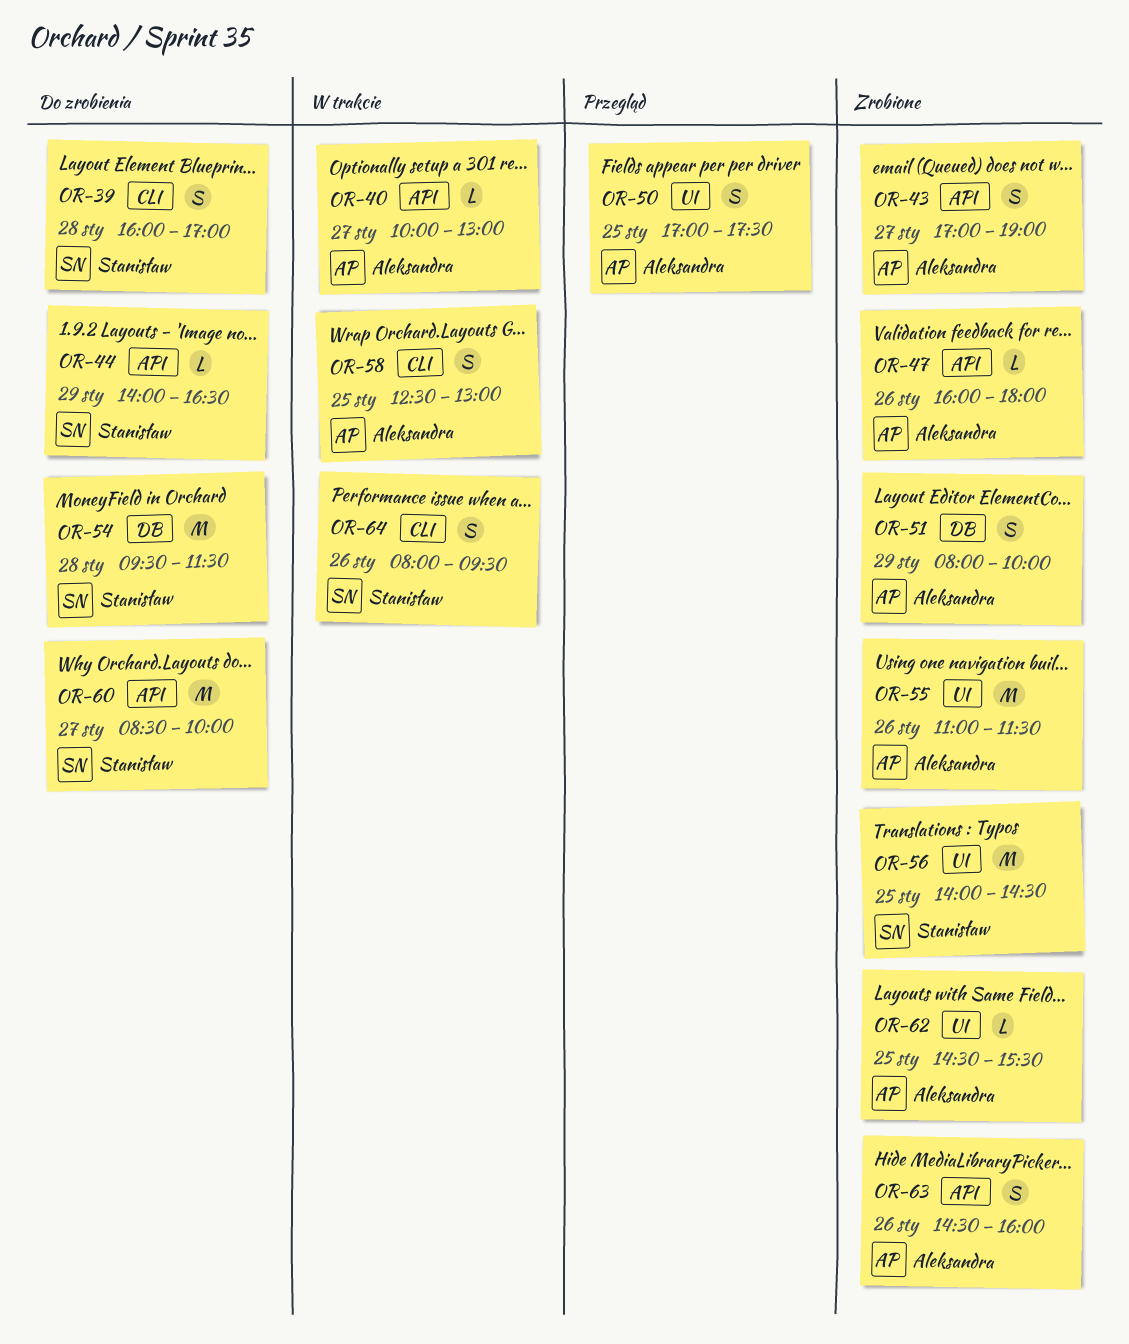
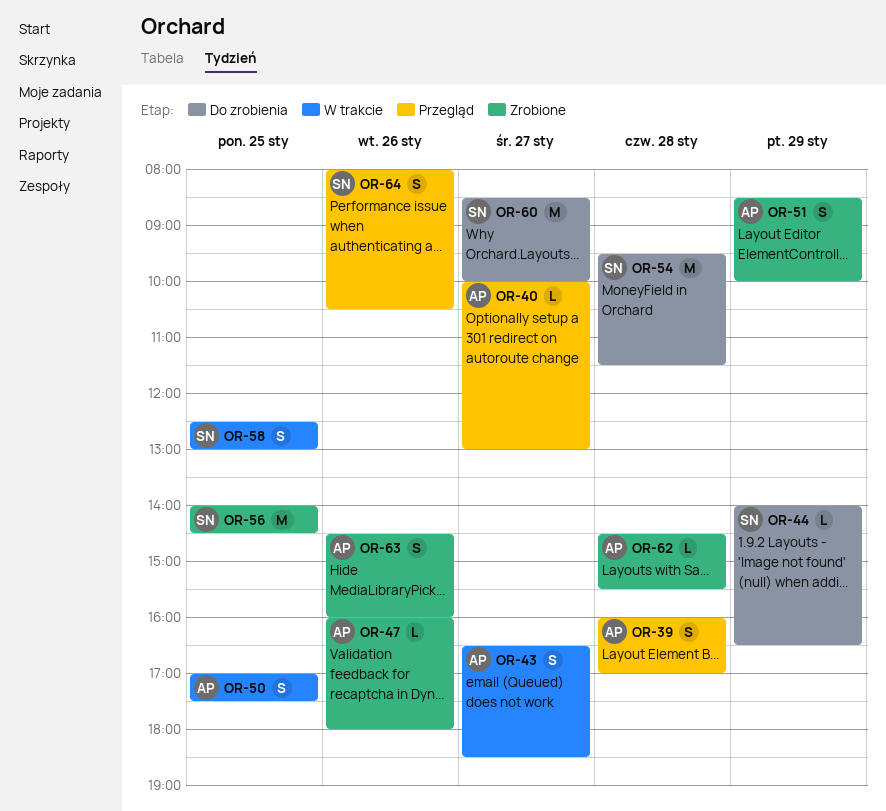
OR-39, status: Do zrobienia -> Przegląd
OR-39, owner: Stanisław -> Aleksandra
OR-40, status: W trakcie -> Przegląd
OR-43, status: Zrobione -> W trakcie
OR-43, begins: 17:00 -> 16:30
OR-43, ends: 19:00 -> 18:30
OR-50, status: Przegląd -> W trakcie
OR-51, begins: 08:00 -> 08:30
OR-55: present -> none
OR-58, owner: Aleksandra -> Stanisław
OR-62, day: Jan 25 -> Jan 28
OR-64, status: W trakcie -> Przegląd
OR-64, ends: 09:30 -> 10:30

